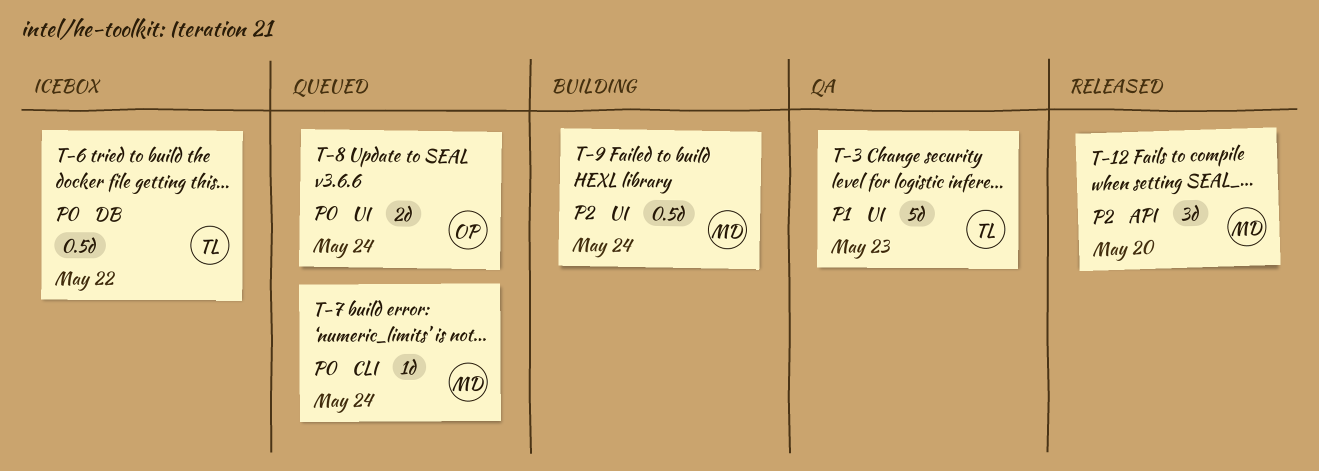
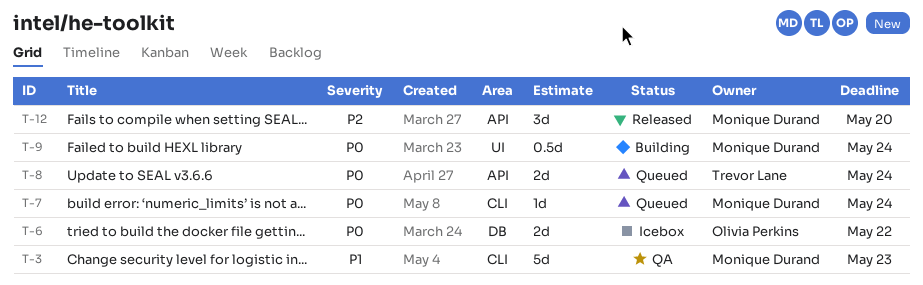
T-3, owner: Trevor Lane -> Monique Durand
T-3, label: UI -> CLI
T-6, owner: Trevor Lane -> Olivia Perkins
T-6, estimate: 0.5d -> 2d
T-8, owner: Olivia Perkins -> Trevor Lane
T-8, label: UI -> API
T-9, priority: P2 -> P0

